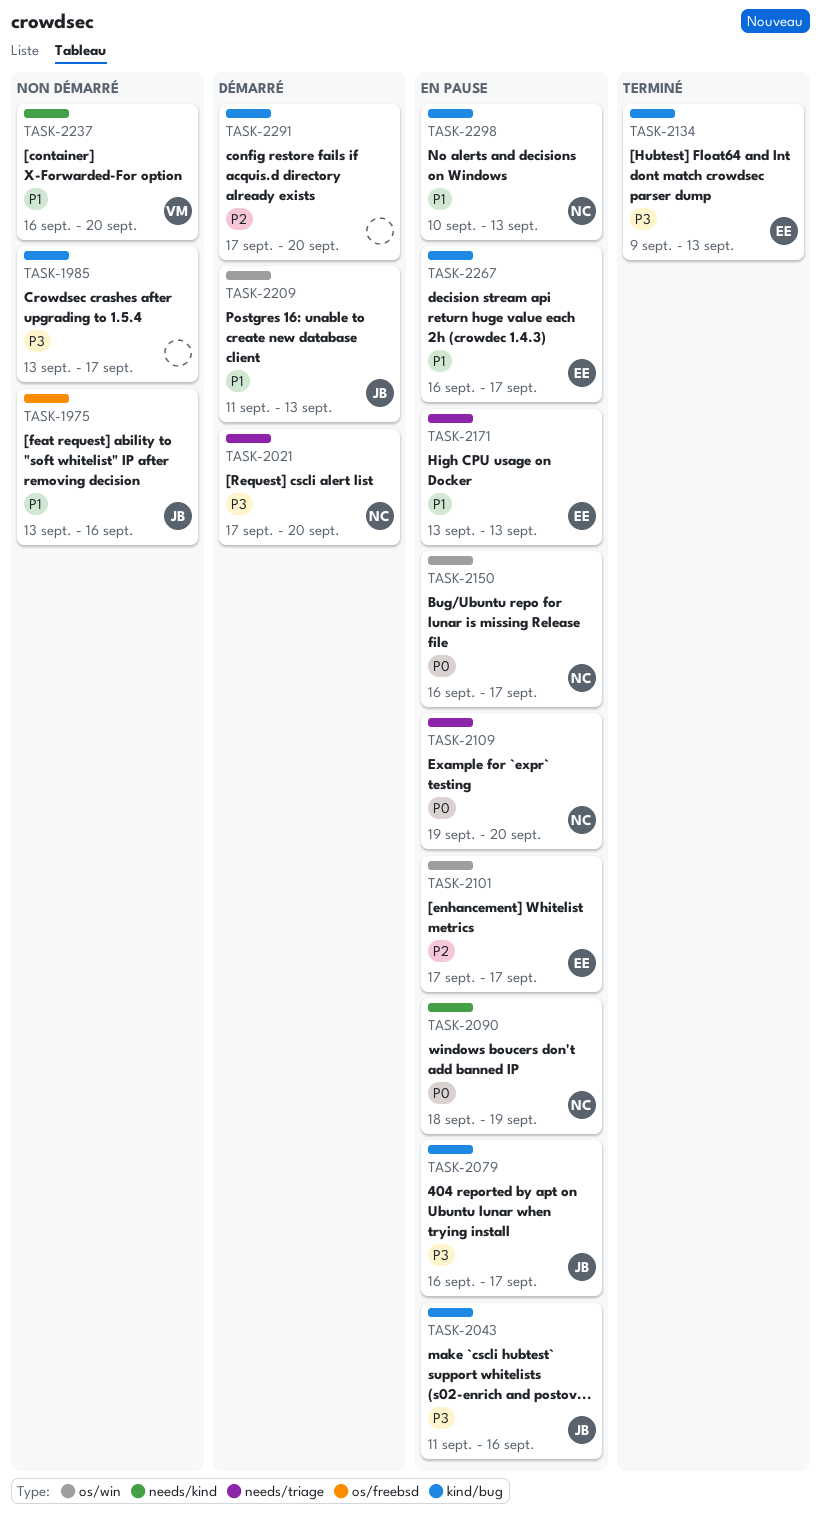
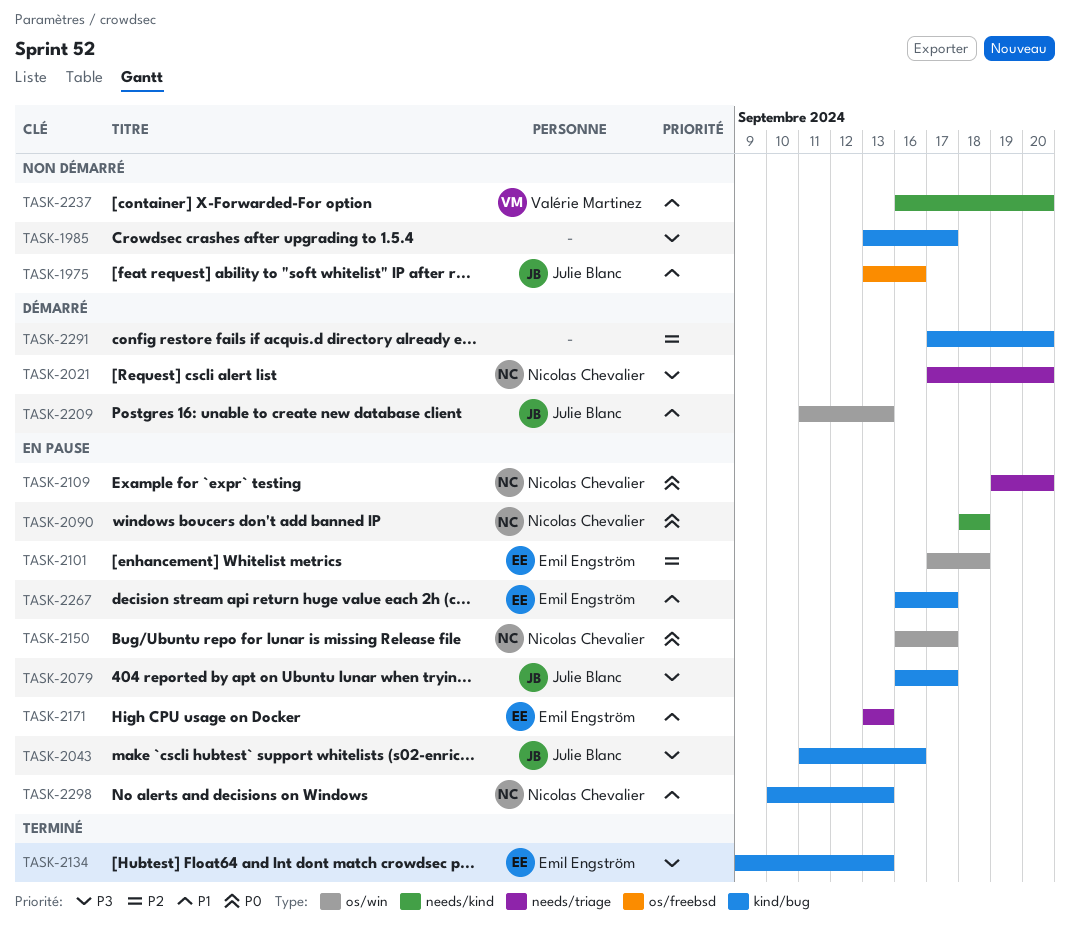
TASK-2090, due: Sep 19 -> Sep 18
TASK-2101, due: Sep 17 -> Sep 18

